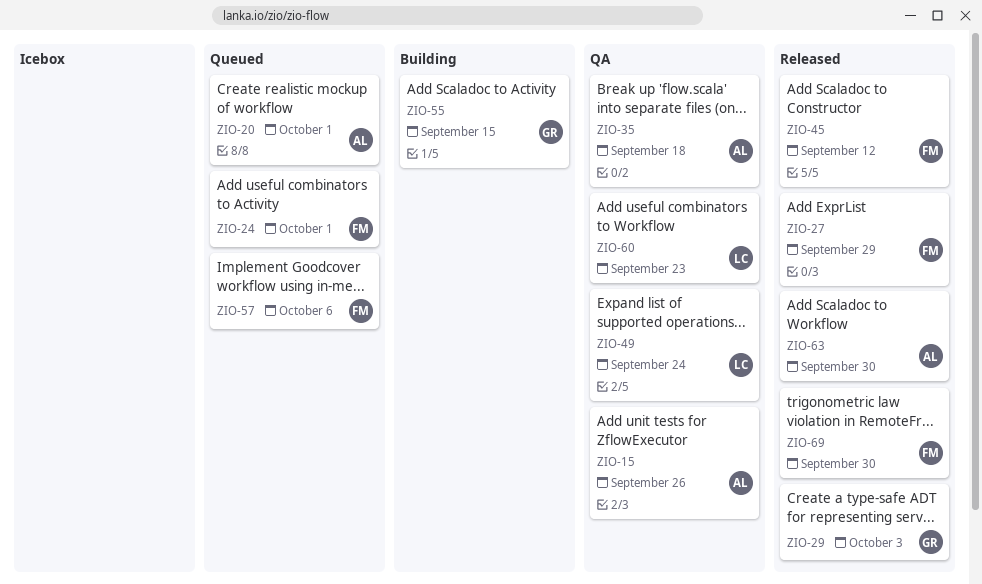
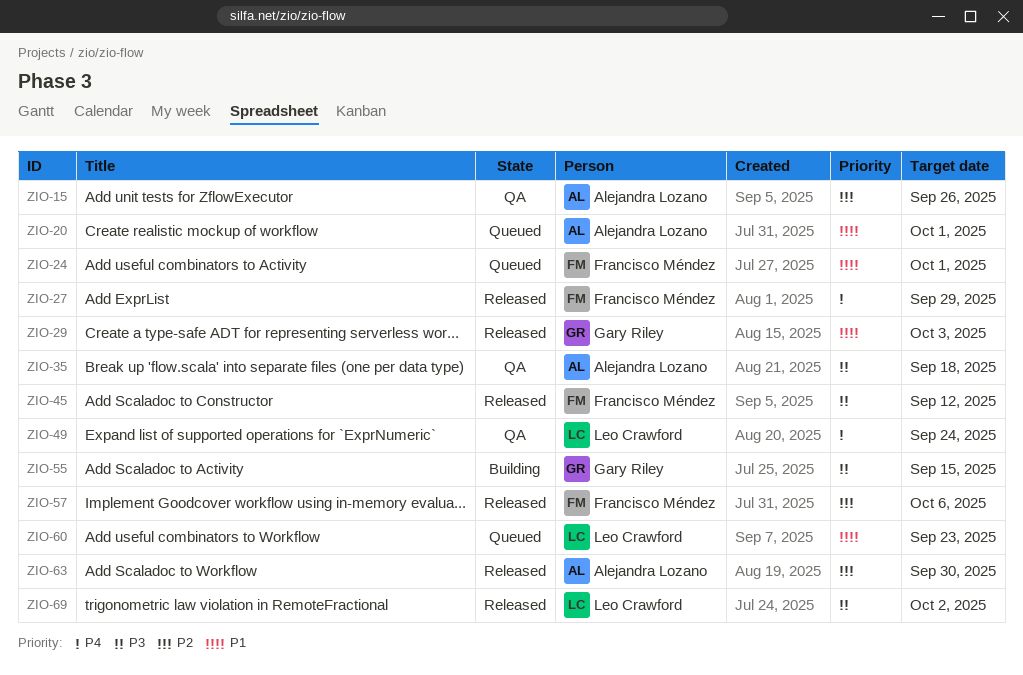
ZIO-57, status: Queued -> Released
ZIO-60, status: QA -> Queued
ZIO-69, owner: Francisco Méndez -> Leo Crawford
ZIO-69, due: Sep 30 -> Oct 2

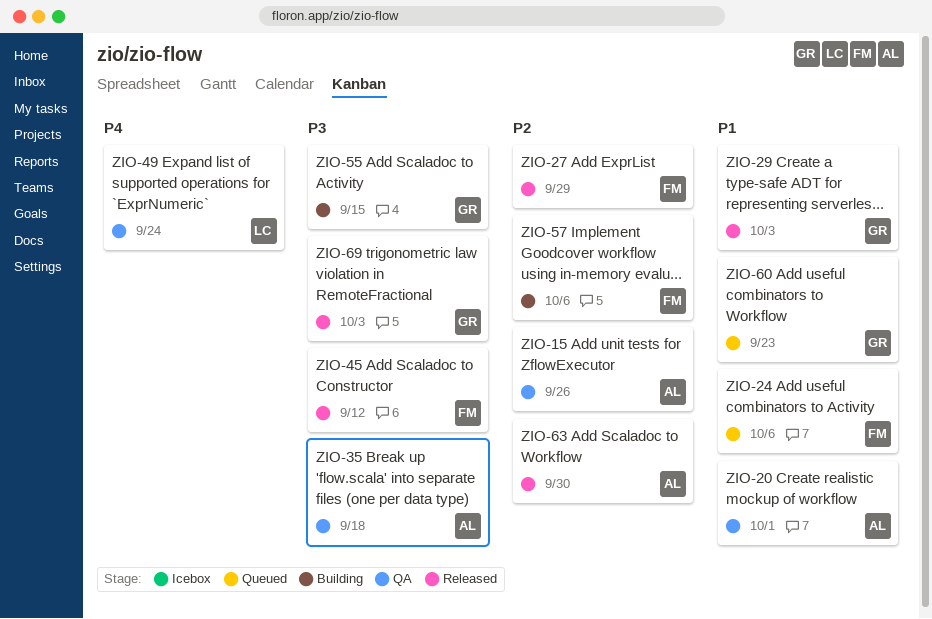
ZIO-20, status: Queued -> QA
ZIO-24, due: Oct 1 -> Oct 6
ZIO-27, priority: P4 -> P2
ZIO-57, status: Released -> Building
ZIO-60, owner: Leo Crawford -> Gary Riley
ZIO-69, owner: Leo Crawford -> Gary Riley
ZIO-69, due: Oct 2 -> Oct 3

